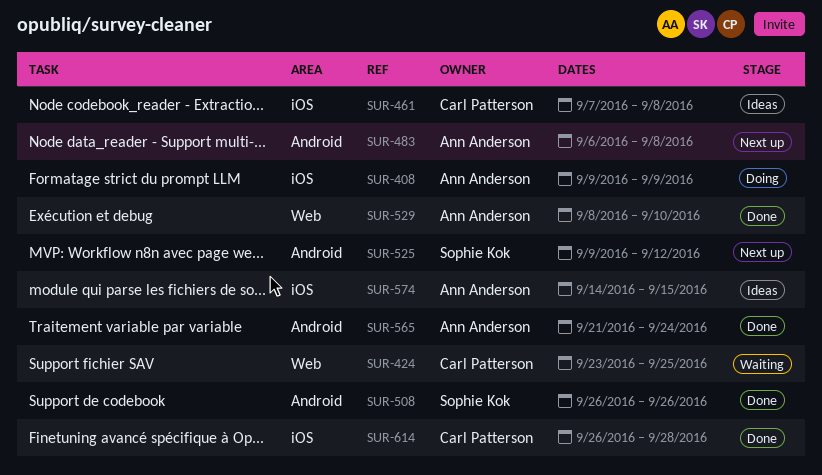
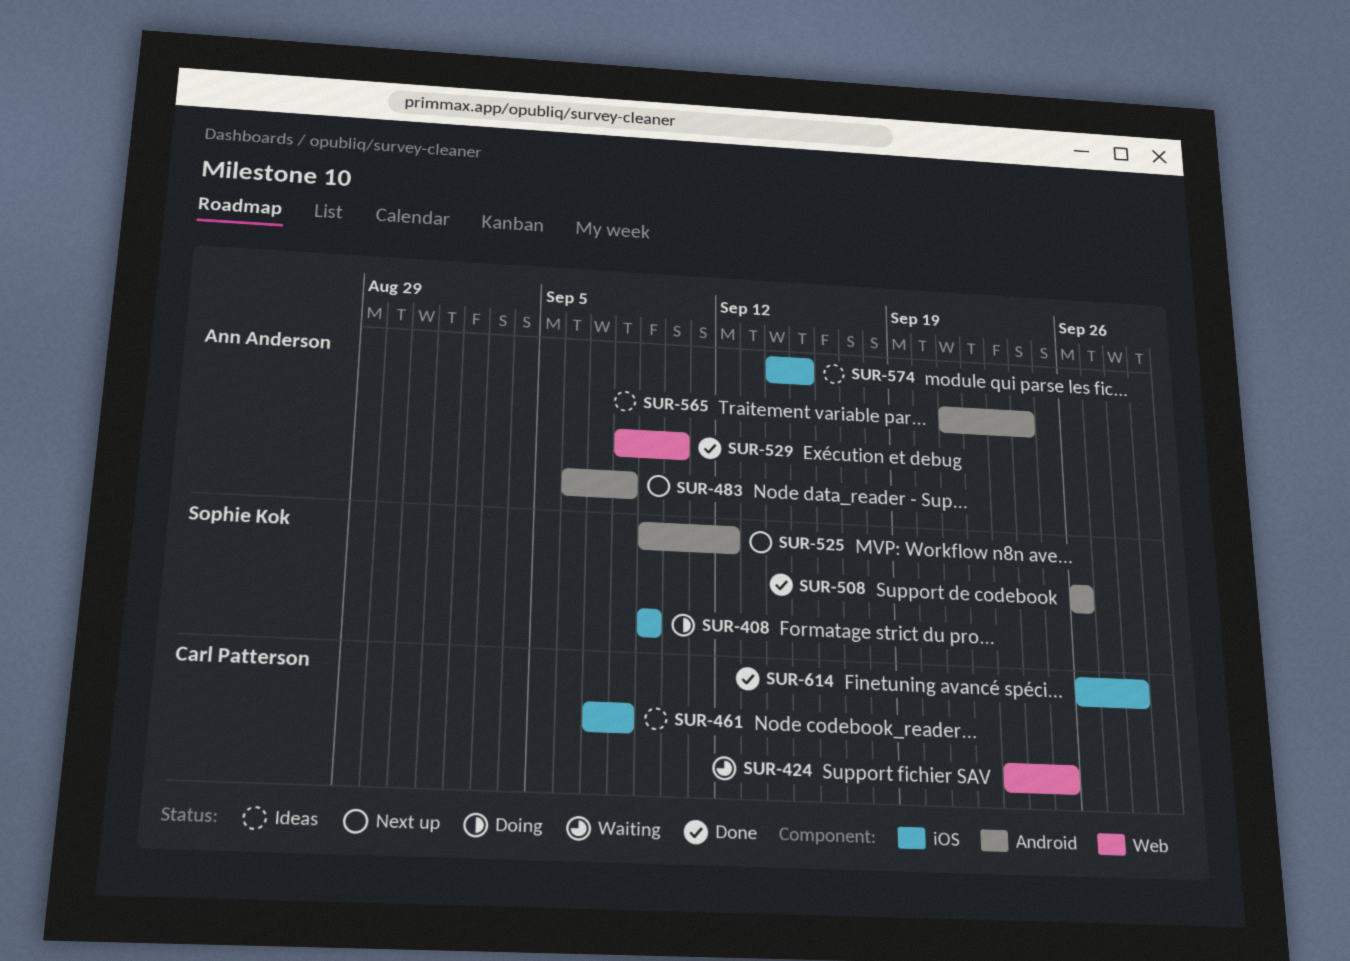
SUR-408, owner: Ann Anderson -> Sophie Kok
SUR-565, status: Done -> Ideas

